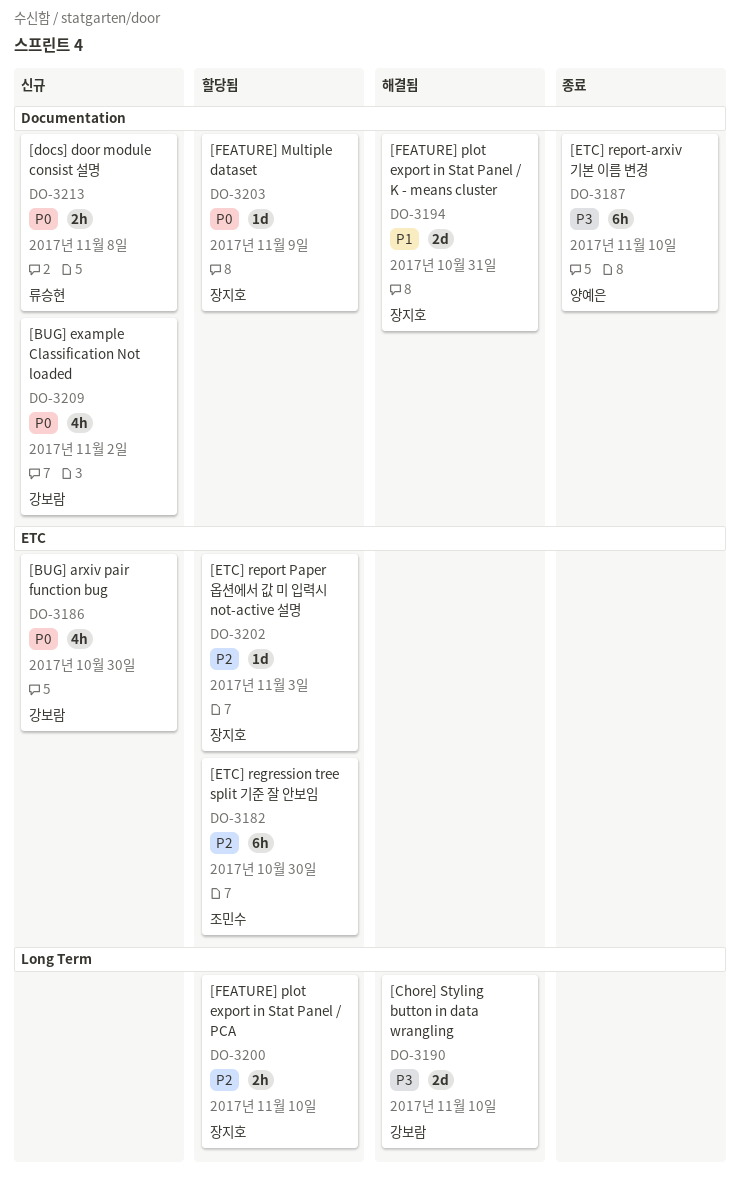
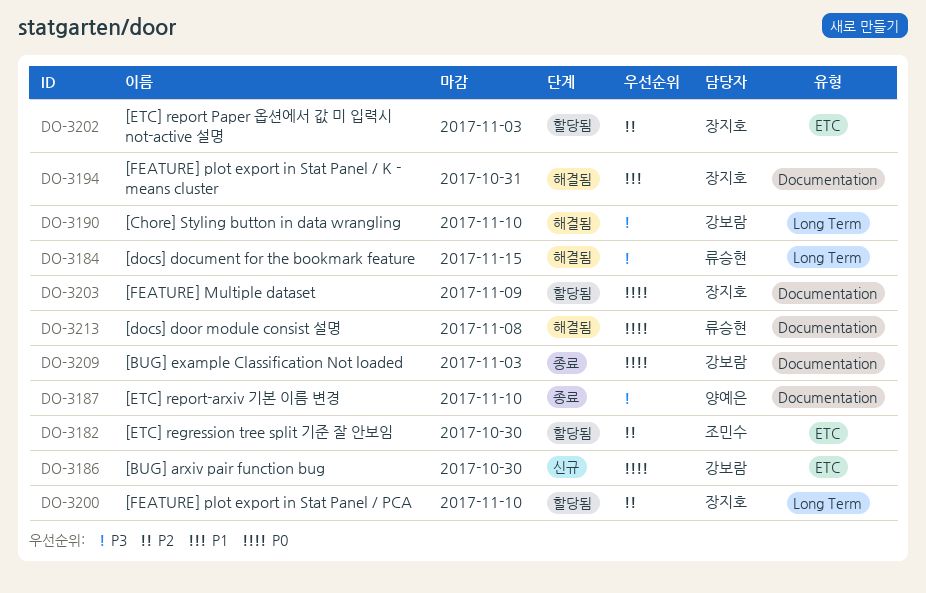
DO-3184: none -> present
DO-3209, status: 신규 -> 종료
DO-3209, due: Nov 2 -> Nov 3
DO-3213, status: 신규 -> 해결됨

